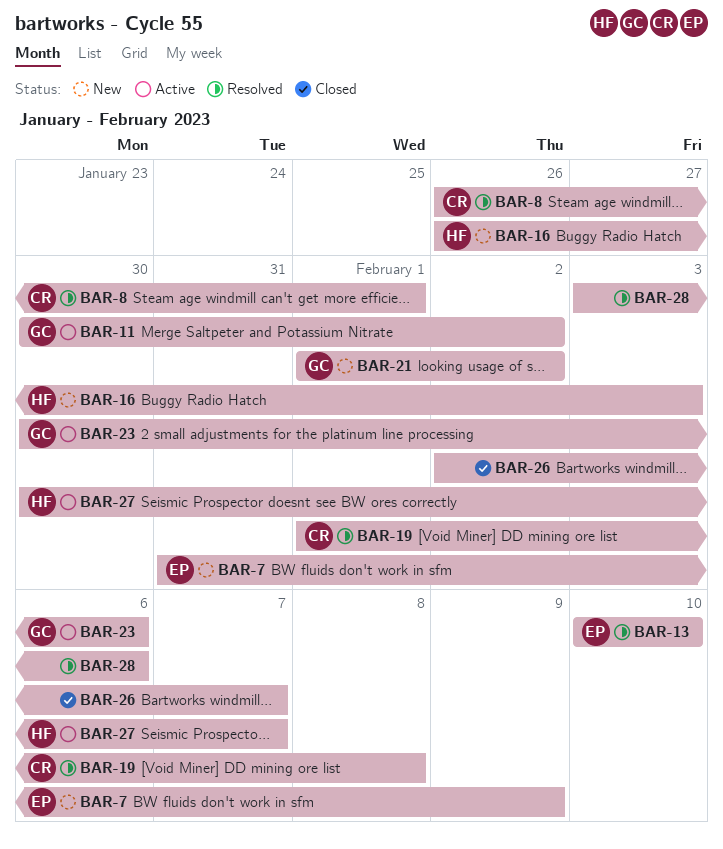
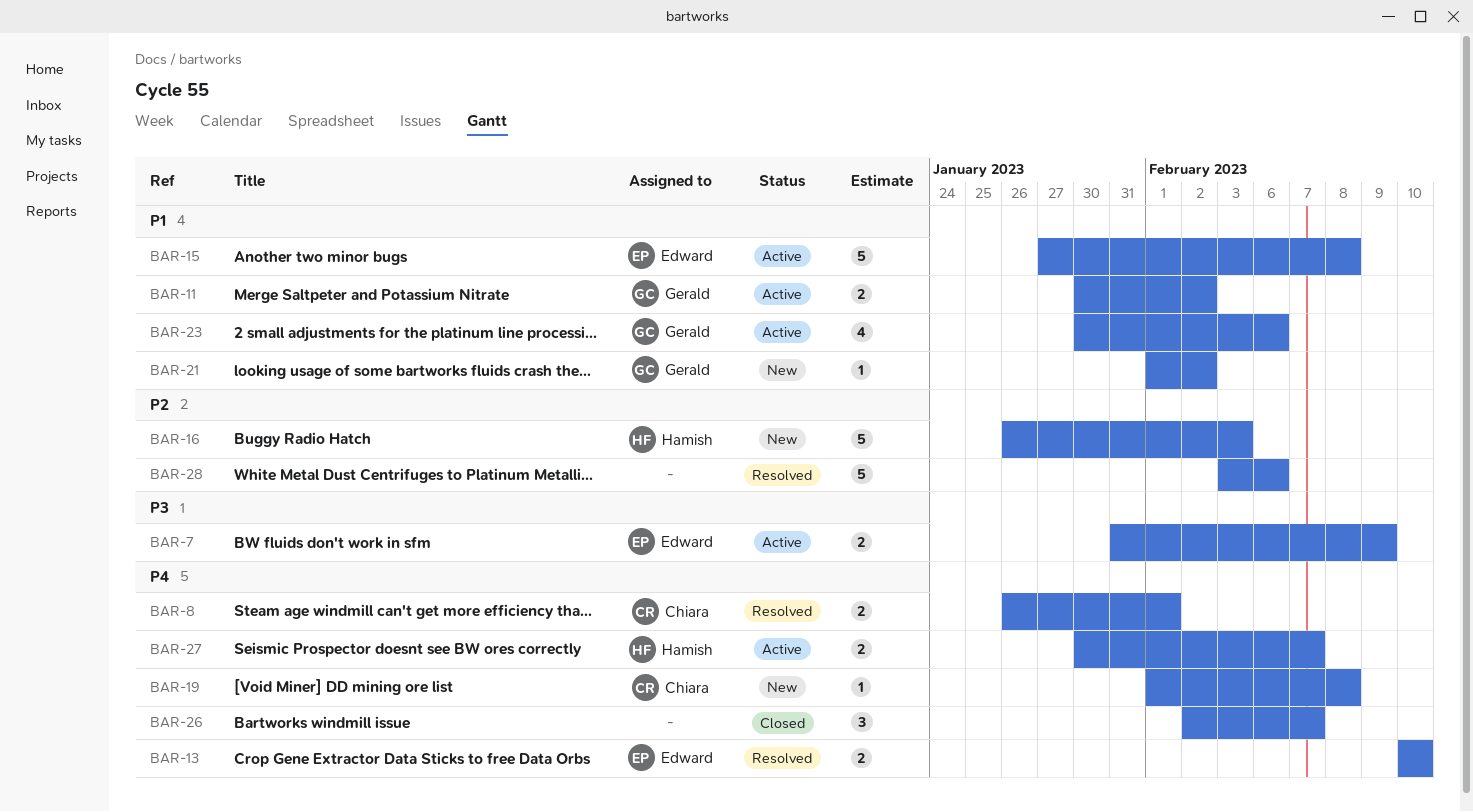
BAR-7, status: New -> Active
BAR-15: none -> present
BAR-19, status: Resolved -> New

